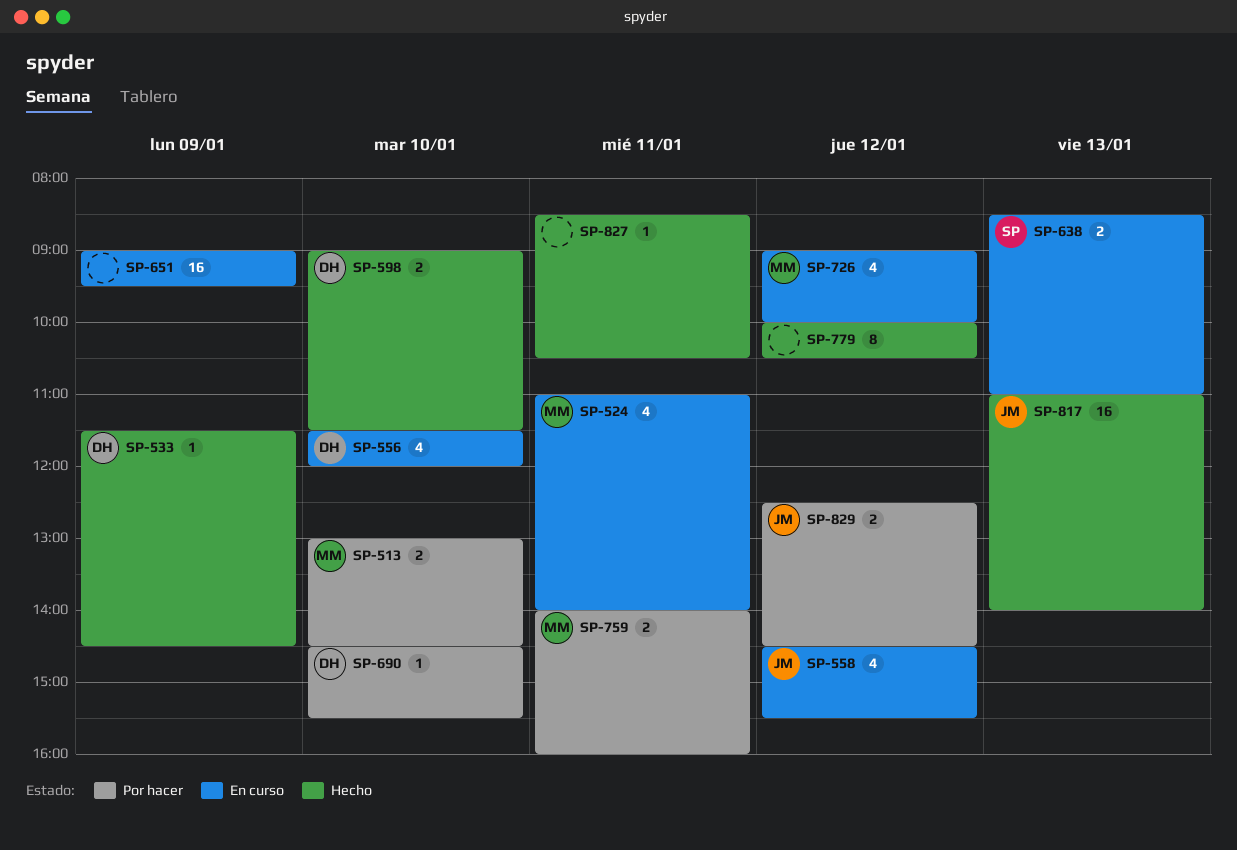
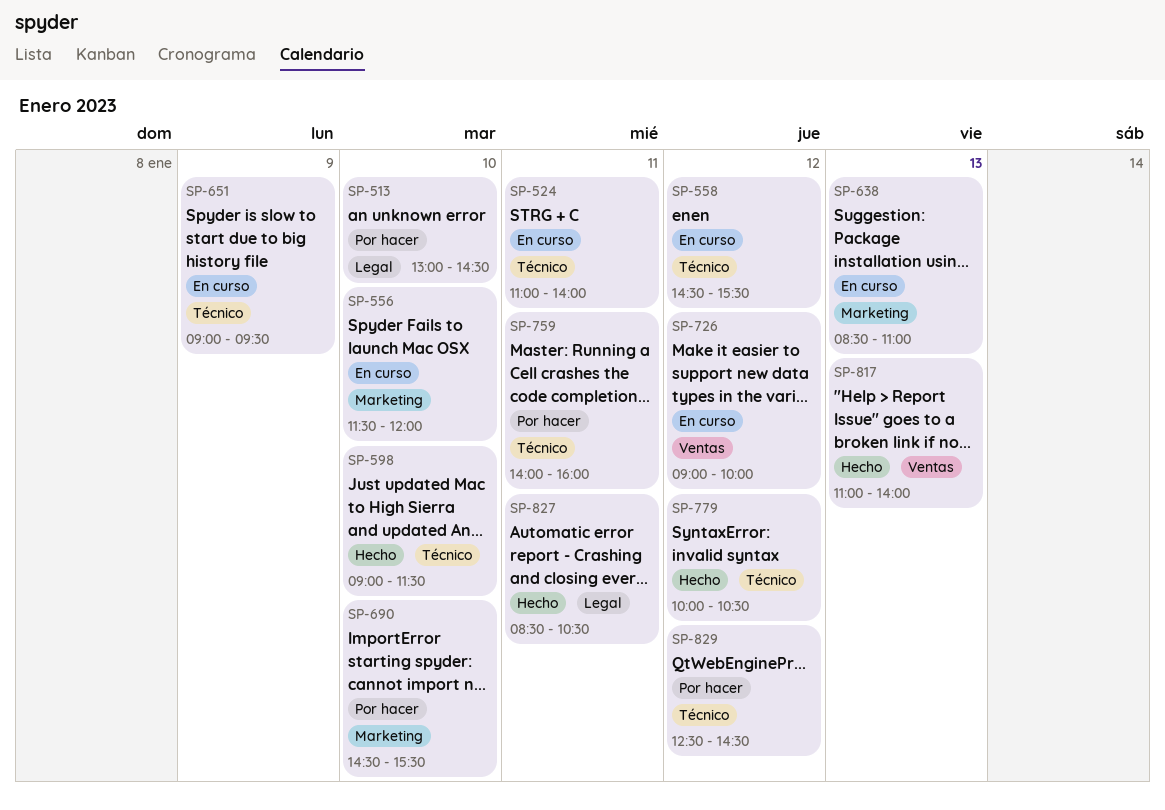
SP-533: present -> none

